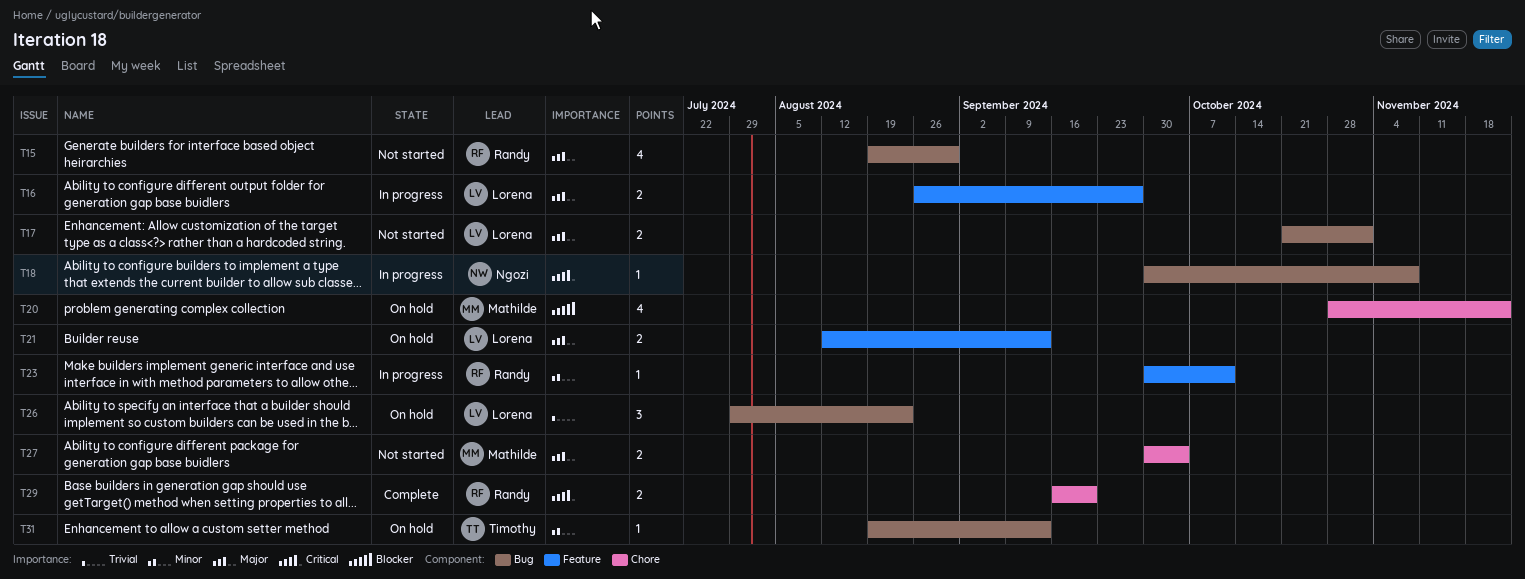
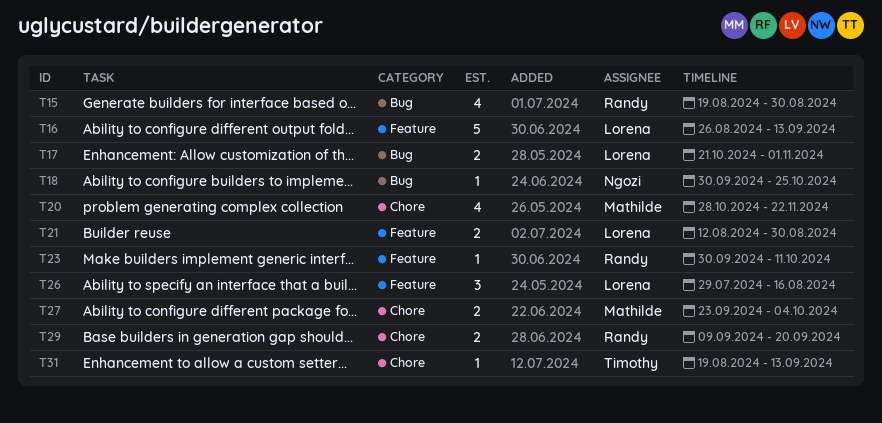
T16, estimate: 2 -> 5
T16, due: Sep 27 -> Sep 13
T18, due: Nov 8 -> Oct 25
T21, due: Sep 13 -> Aug 30
T26, label: Bug -> Feature
T26, due: Aug 23 -> Aug 16
T27, start: Sep 30 -> Sep 23
T29, start: Sep 16 -> Sep 9
T31, label: Bug -> Chore

